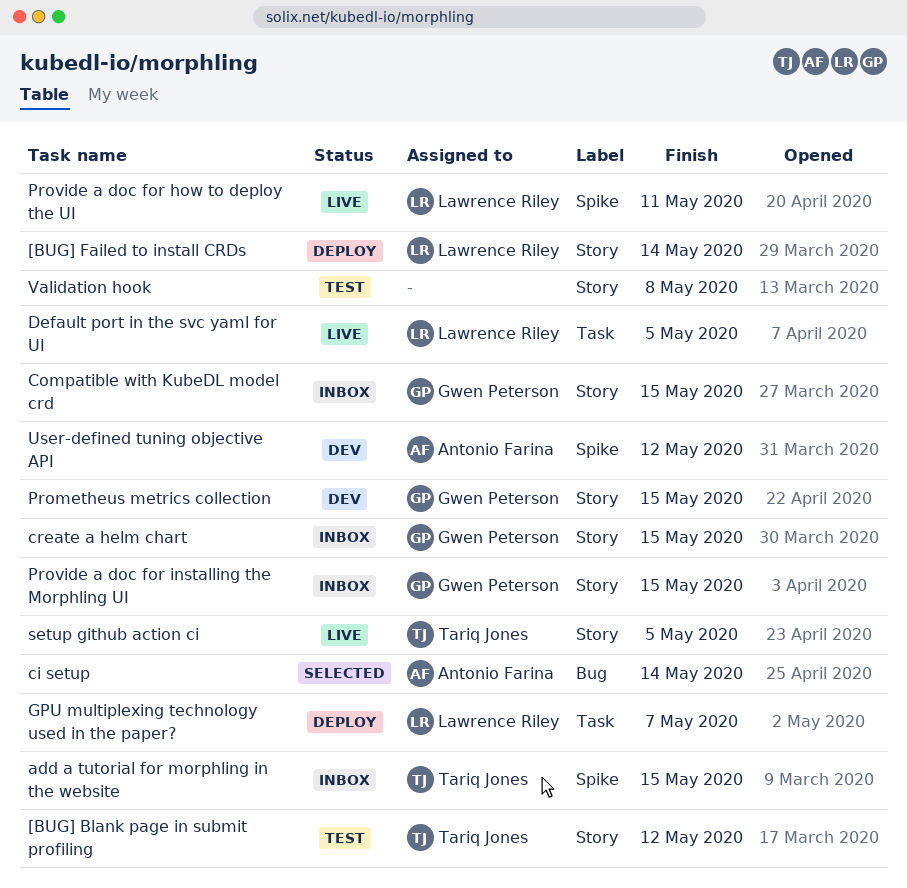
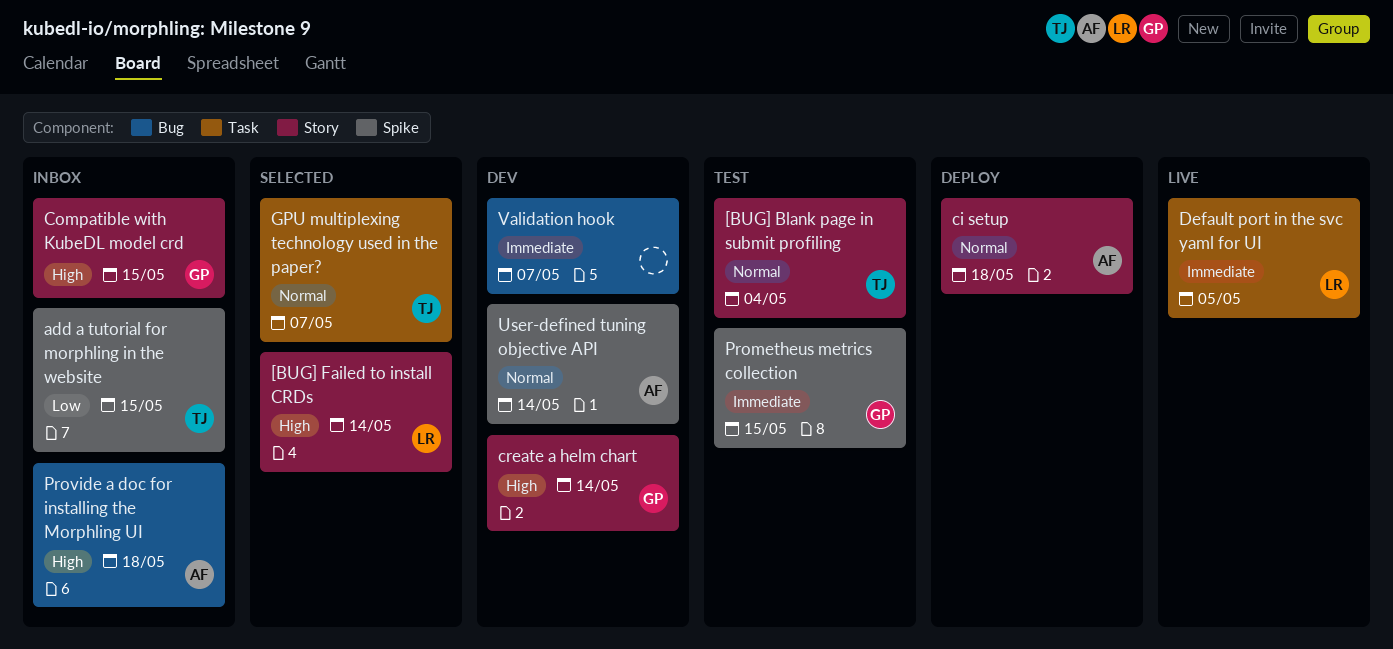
[BUG] Blank page in submit profiling, due: May 12 -> May 4
[BUG] Failed to install CRDs, status: Deploy -> Selected
ci setup, status: Selected -> Deploy
ci setup, label: Bug -> Story
ci setup, due: May 14 -> May 18
create a helm chart, status: Inbox -> Dev
create a helm chart, due: May 15 -> May 14
GPU multiplexing technology used in the paper?, status: Deploy -> Selected
GPU multiplexing technology used in the paper?, owner: Lawrence Riley -> Tariq Jones
Prometheus metrics collection, status: Dev -> Test
Prometheus metrics collection, label: Story -> Spike
Provide a doc for how to deploy the UI: present -> none
Provide a doc for installing the Morphling UI, owner: Gwen Peterson -> Antonio Farina
Provide a doc for installing the Morphling UI, label: Story -> Bug
Provide a doc for installing the Morphling UI, due: May 15 -> May 18
setup github action ci: present -> none
User-defined tuning objective API, due: May 12 -> May 14
Validation hook, status: Test -> Dev
Validation hook, label: Story -> Bug
Validation hook, due: May 8 -> May 7

